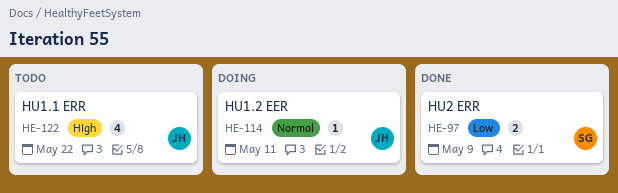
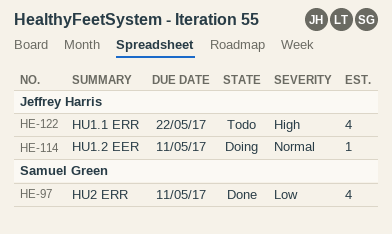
HE-97, estimate: 2 -> 4
HE-97, due: May 9 -> May 11

